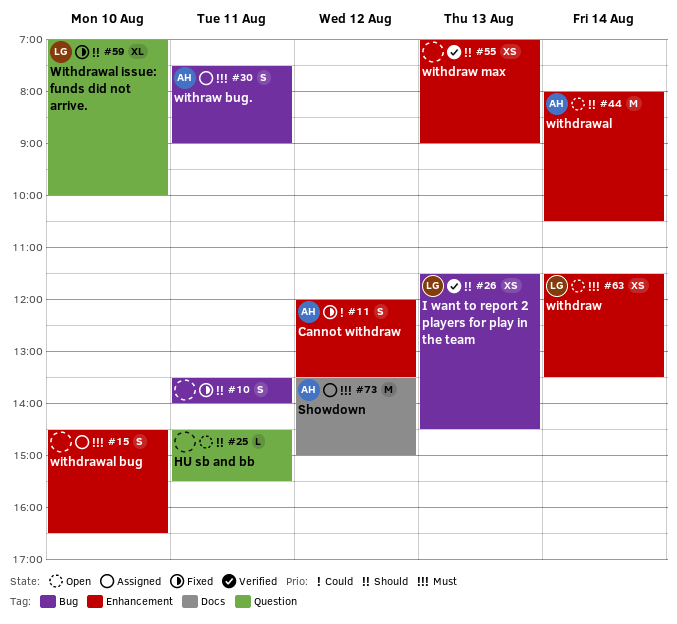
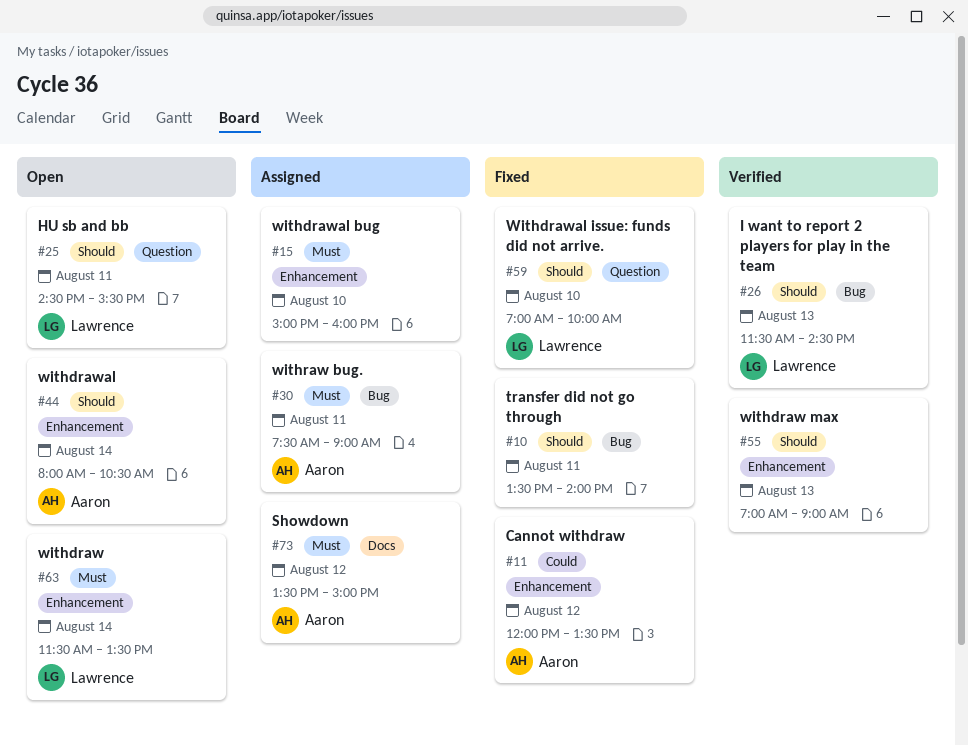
#15, begins: 14:30 -> 15:00
#15, ends: 16:30 -> 16:00
#25, owner: none -> Lawrence

